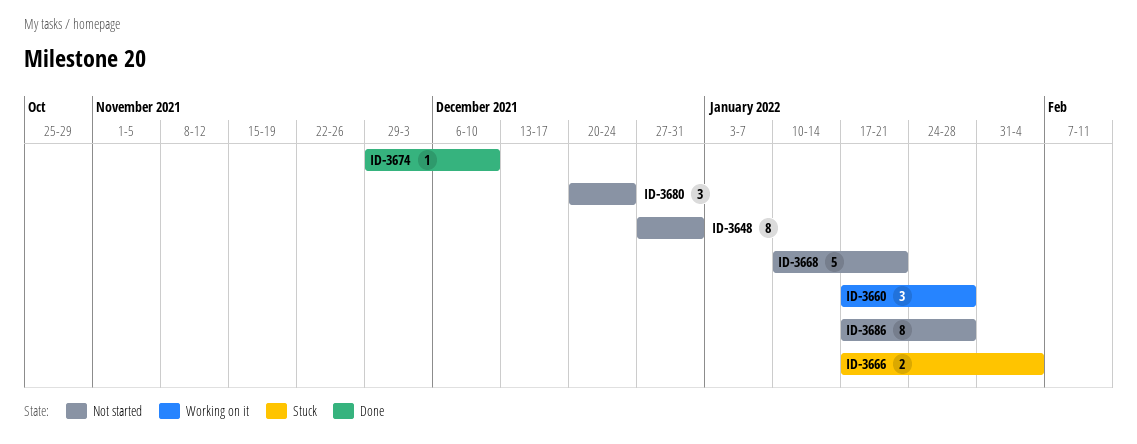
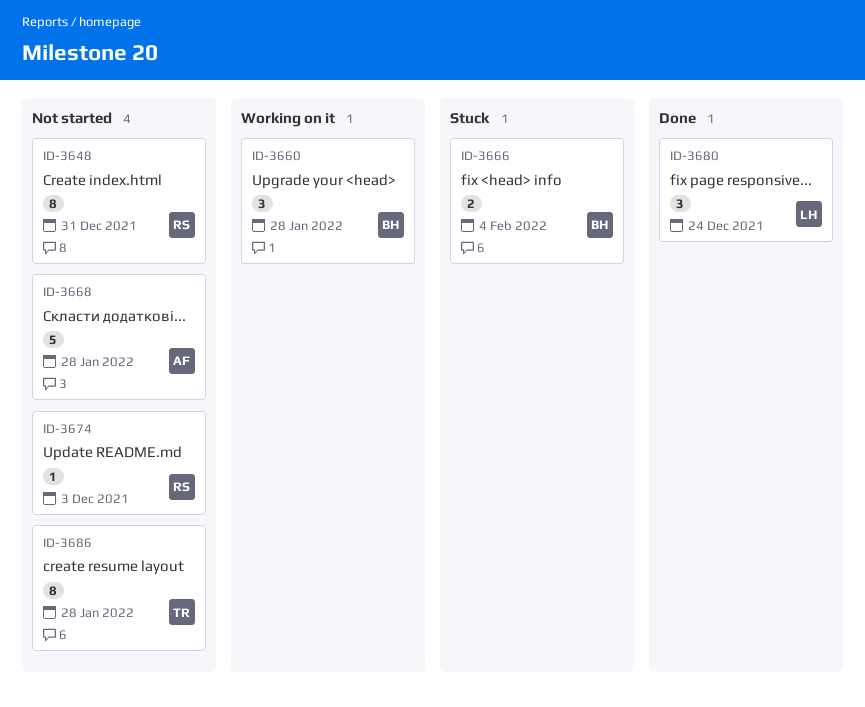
ID-3668, due: Jan 21 -> Jan 28
ID-3674, status: Done -> Not started
ID-3674, due: Dec 10 -> Dec 3
ID-3680, status: Not started -> Done

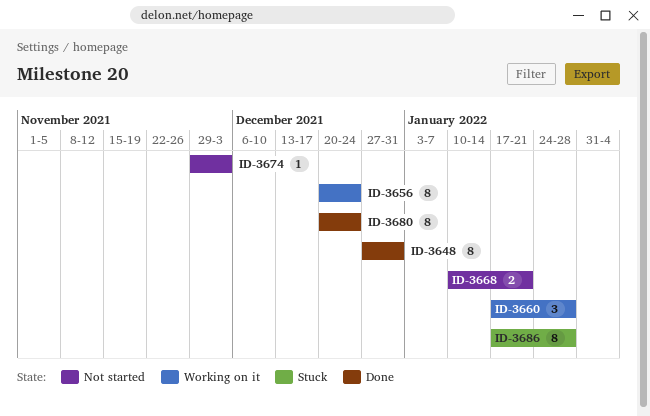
ID-3648, status: Not started -> Done
ID-3656: none -> present
ID-3666: present -> none
ID-3668, estimate: 5 -> 2
ID-3668, due: Jan 28 -> Jan 21
ID-3680, estimate: 3 -> 8
ID-3686, status: Not started -> Stuck

